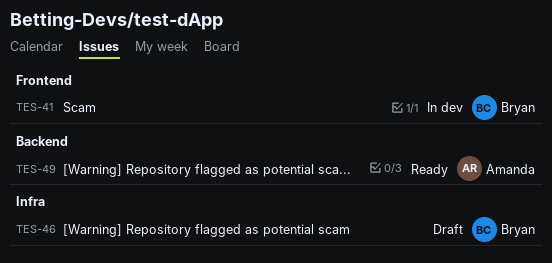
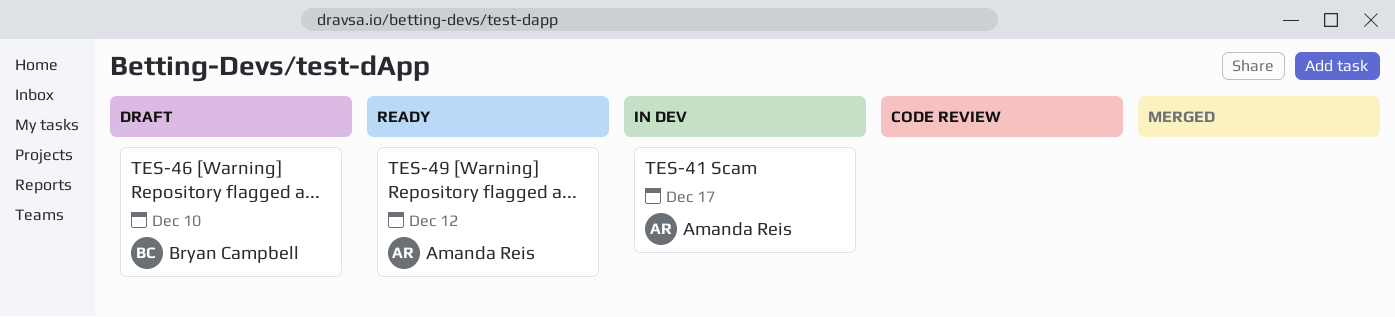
TES-41, owner: Bryan Campbell -> Amanda Reis

